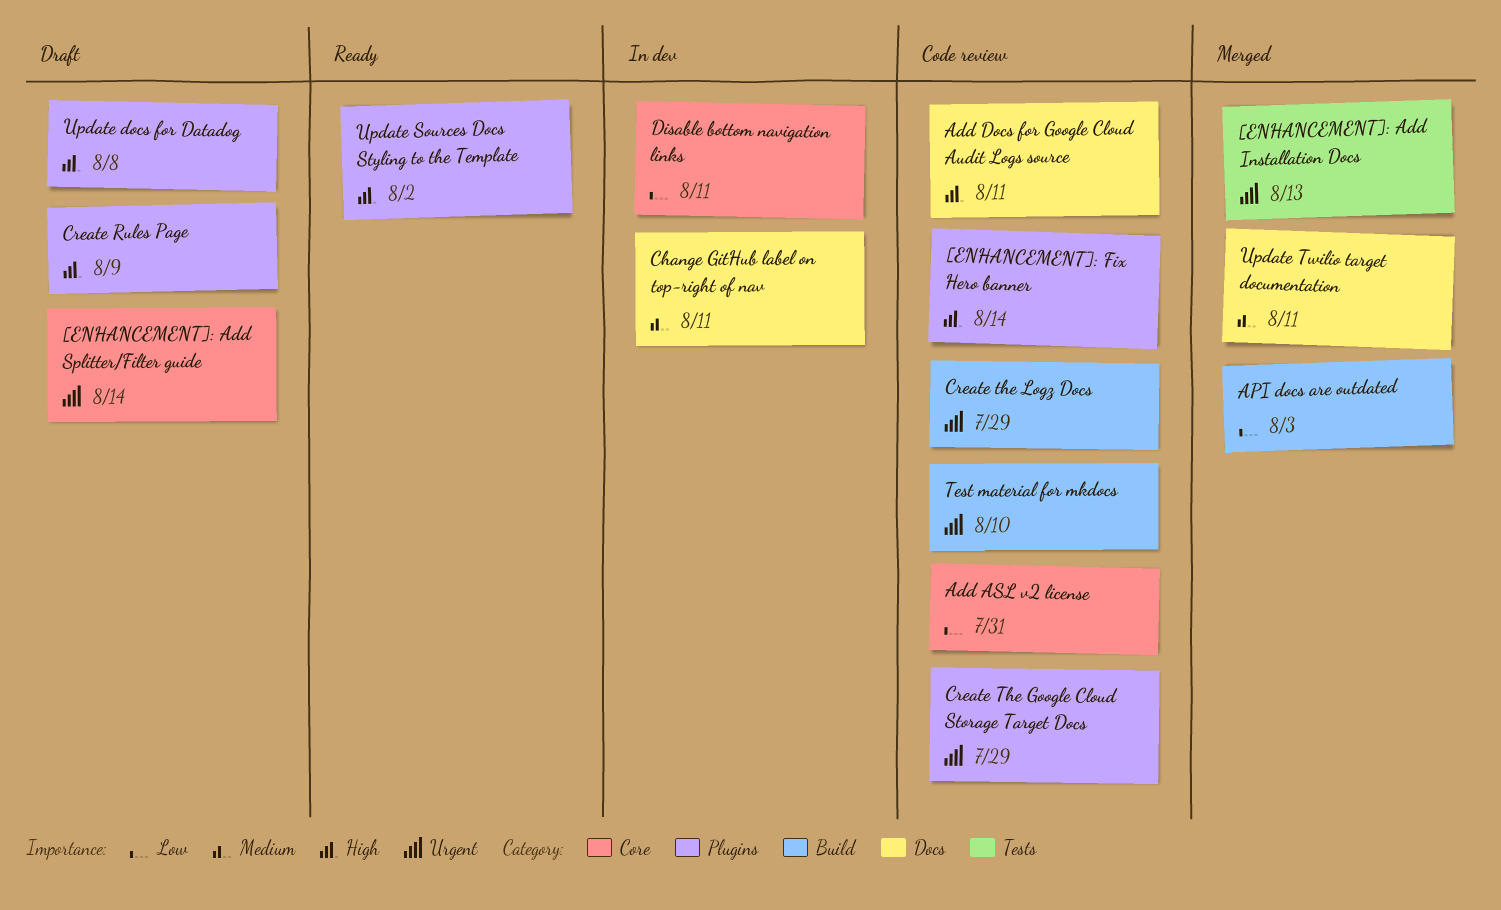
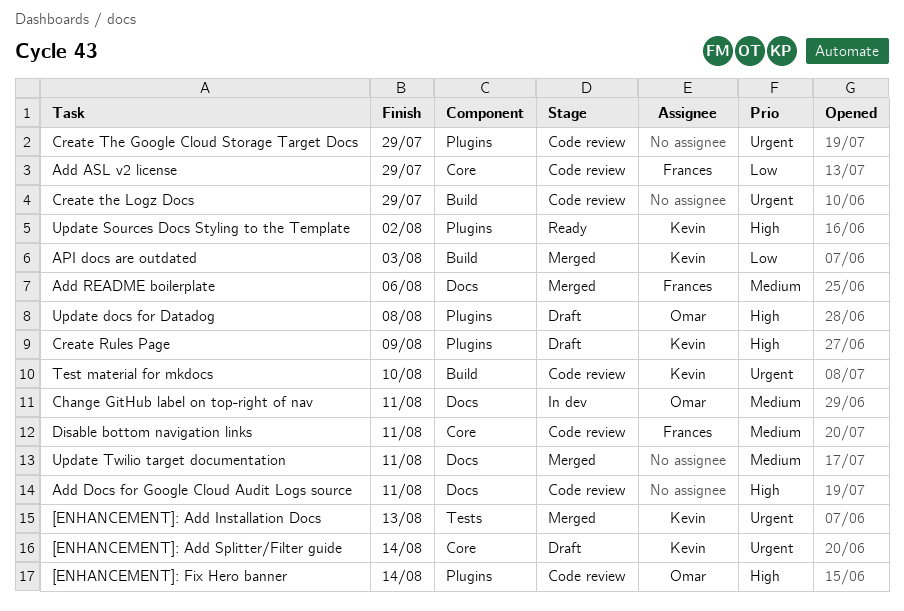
Add ASL v2 license, due: Jul 31 -> Jul 29
Add README boilerplate: none -> present
Disable bottom navigation links, status: In dev -> Code review
Disable bottom navigation links, priority: Low -> Medium

